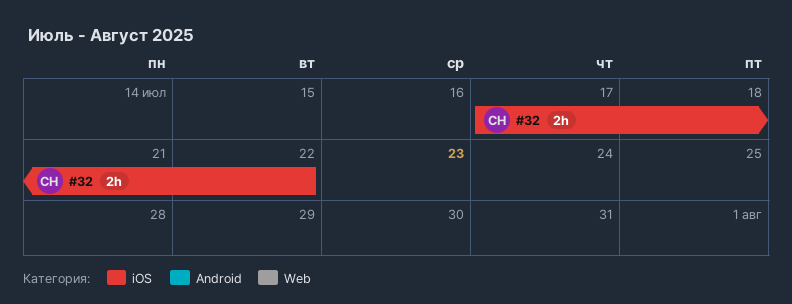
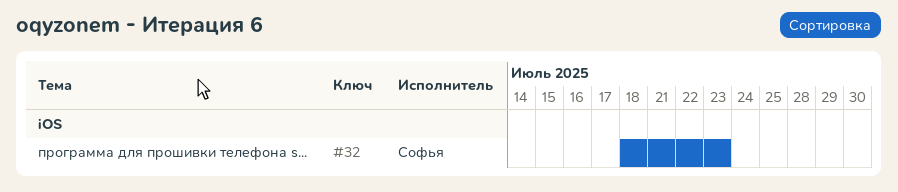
#32, start: Jul 17 -> Jul 18
#32, due: Jul 22 -> Jul 23

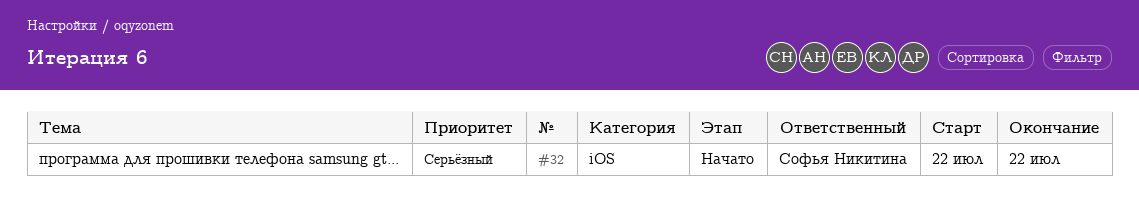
#32, start: Jul 18 -> Jul 22
#32, due: Jul 23 -> Jul 22

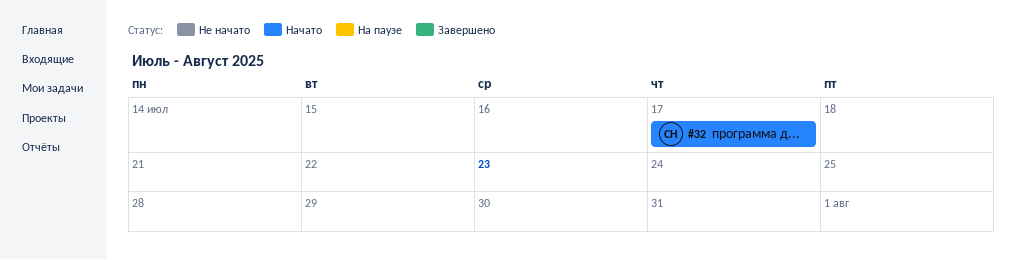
#32, start: Jul 22 -> Jul 17
#32, due: Jul 22 -> Jul 17

